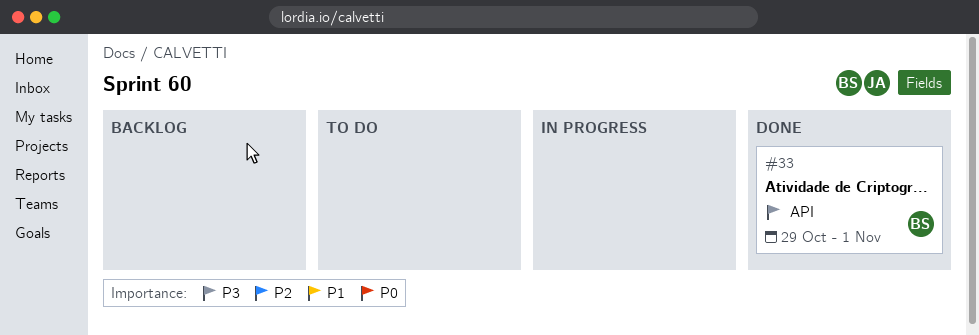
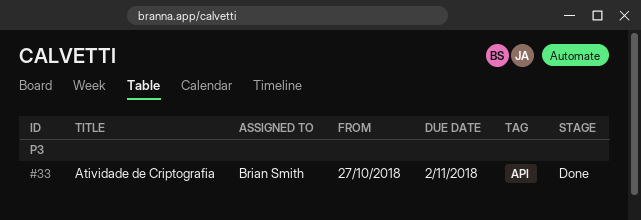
#33, start: Oct 29 -> Oct 27
#33, due: Nov 1 -> Nov 2

